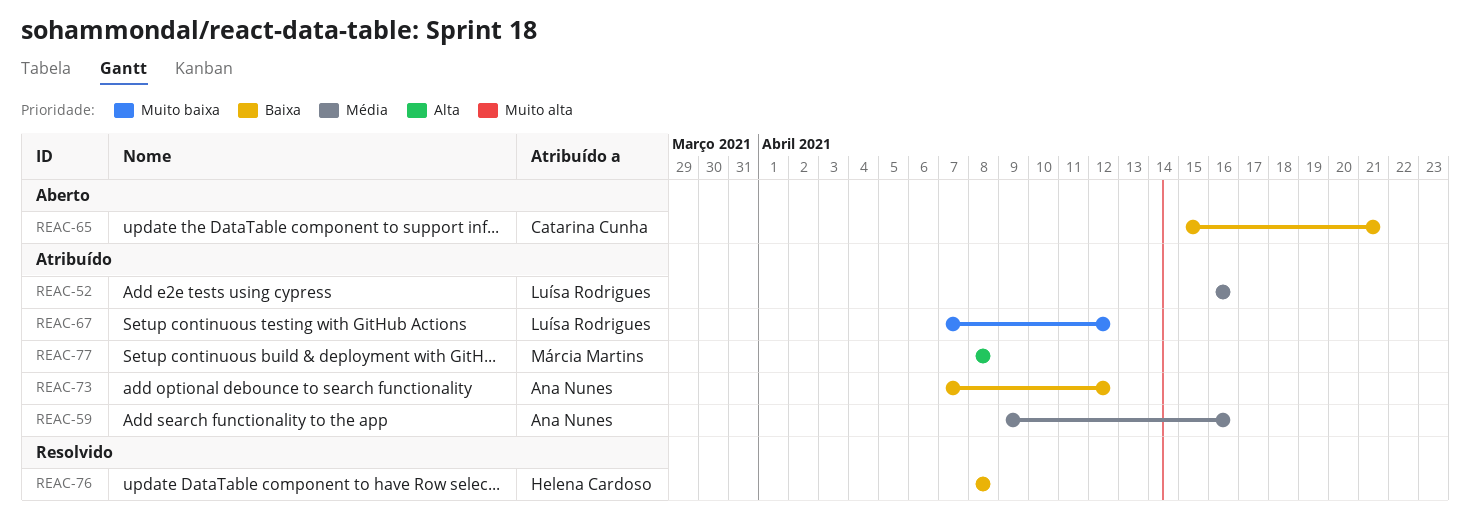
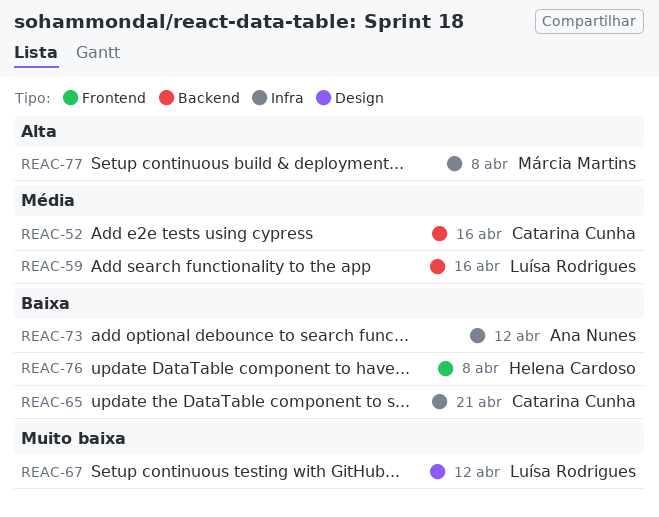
REAC-52, owner: Luísa Rodrigues -> Catarina Cunha
REAC-59, owner: Ana Nunes -> Luísa Rodrigues

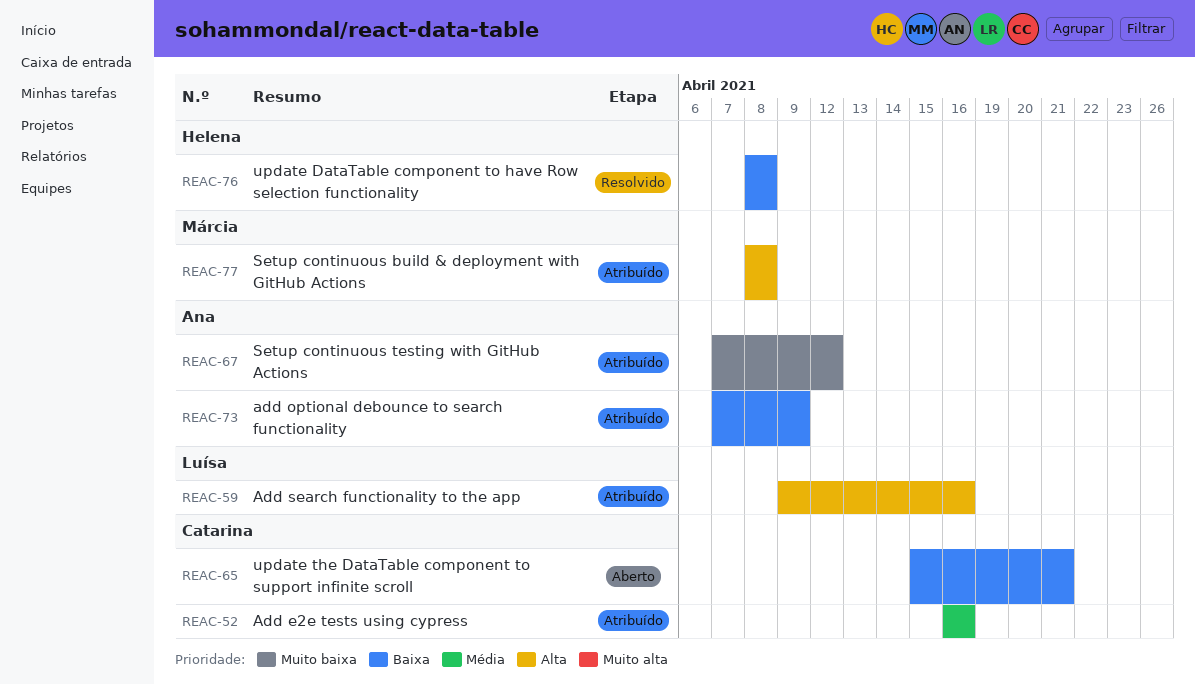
REAC-59, priority: Média -> Alta
REAC-67, owner: Luísa Rodrigues -> Ana Nunes
REAC-73, due: Apr 12 -> Apr 9

